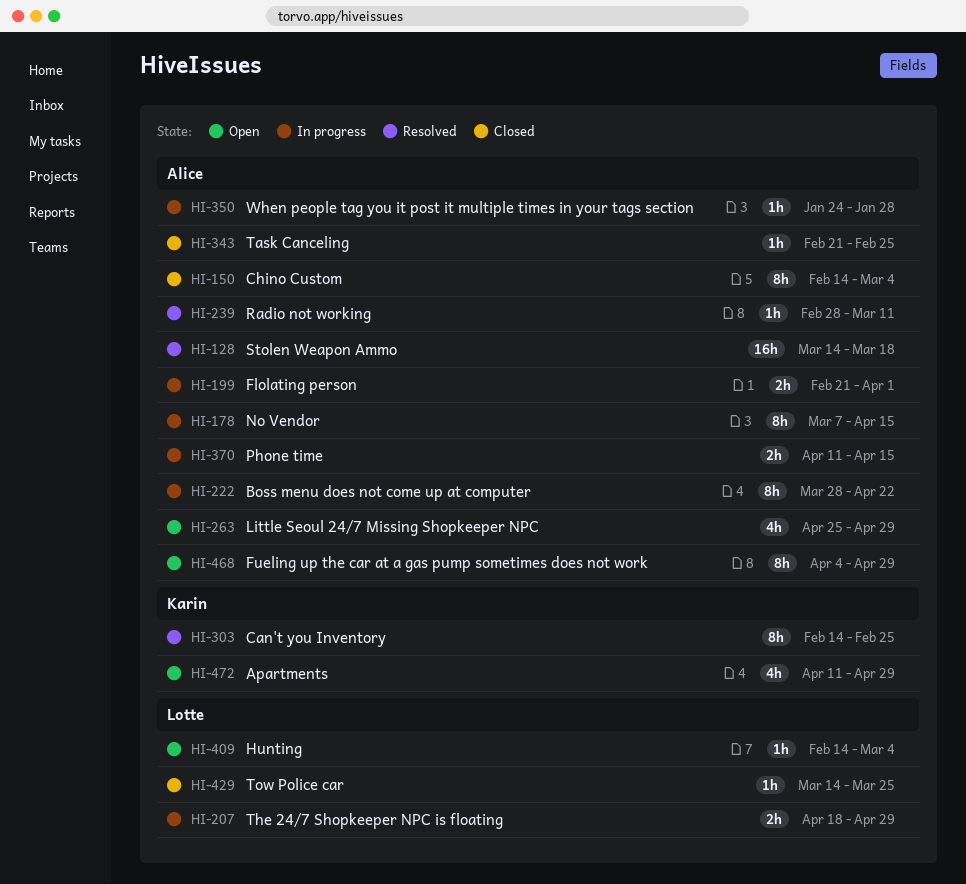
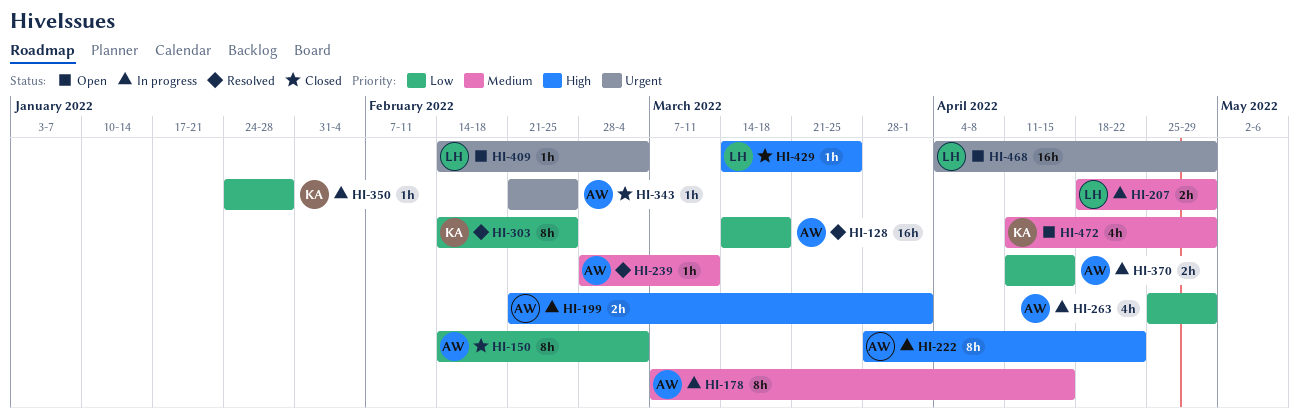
HI-263, status: Open -> In progress
HI-350, owner: Alice -> Karin
HI-468, owner: Alice -> Lotte
HI-468, estimate: 8h -> 16h

